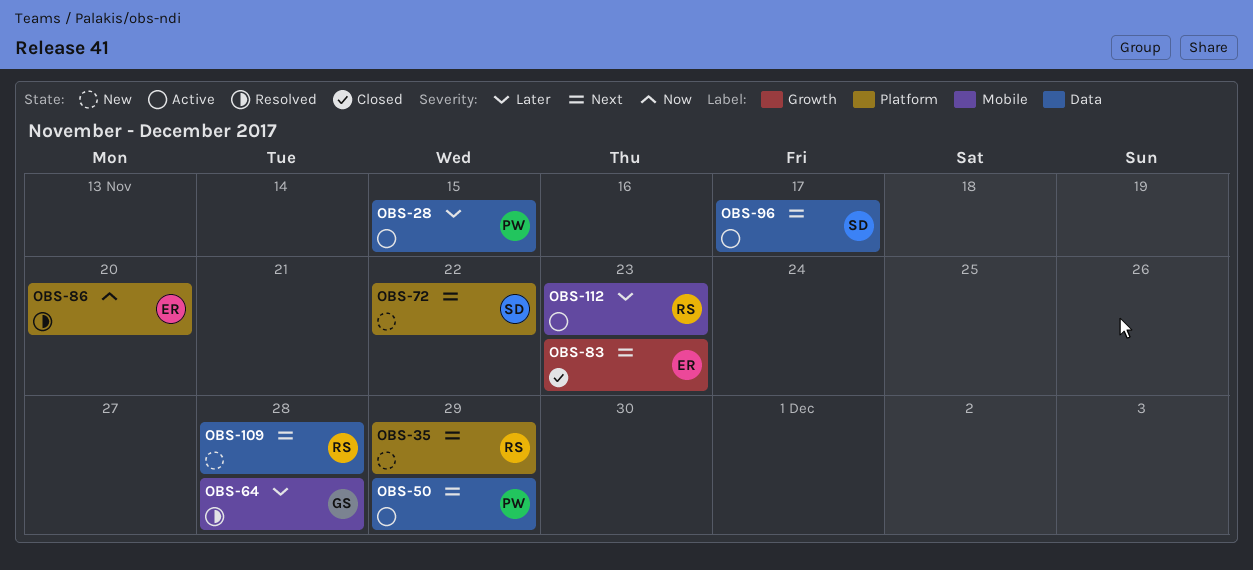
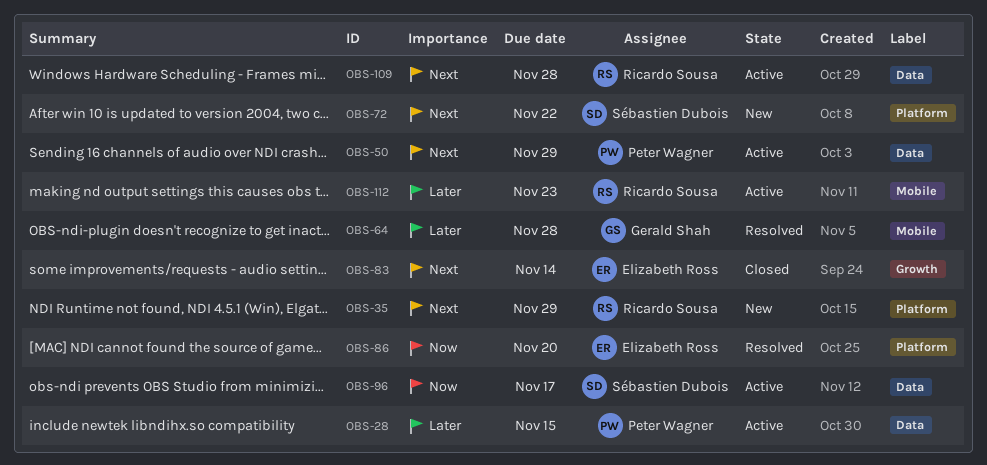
OBS-83, due: Nov 23 -> Nov 14
OBS-96, priority: Next -> Now
OBS-109, status: New -> Active

